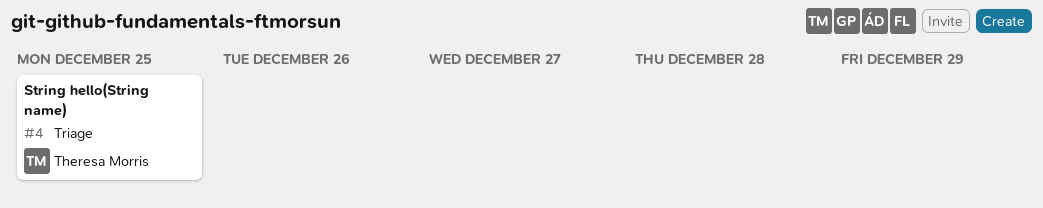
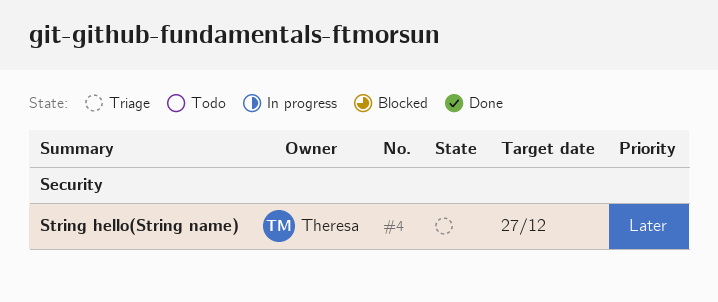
#4, due: Dec 25 -> Dec 27

